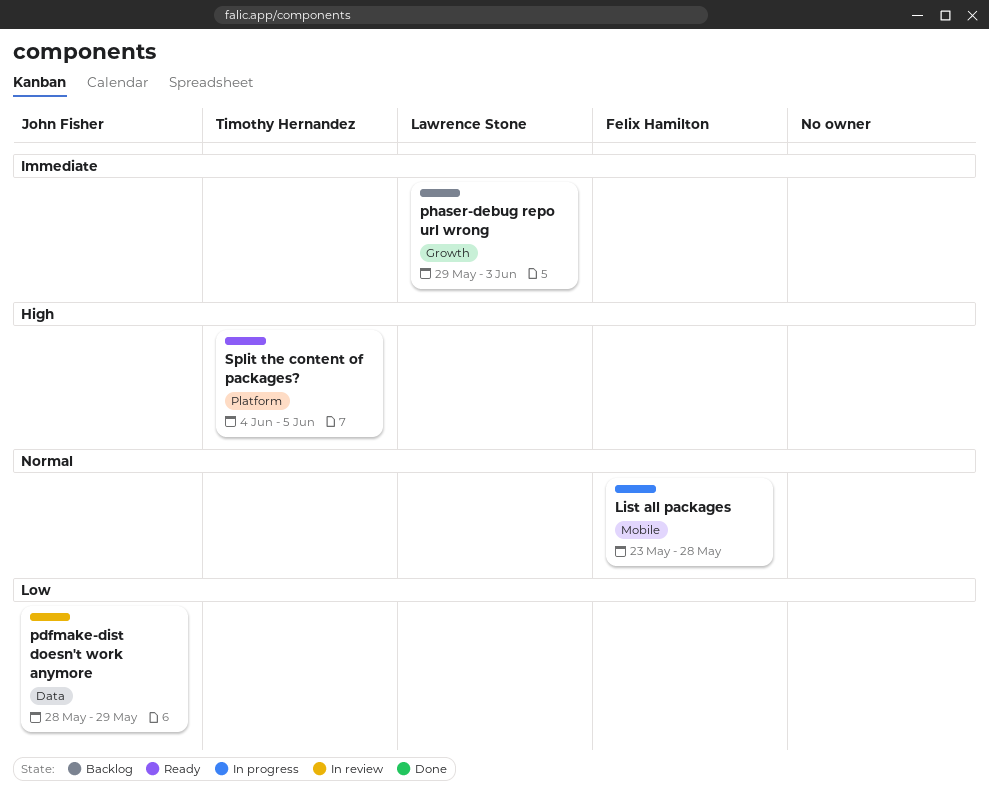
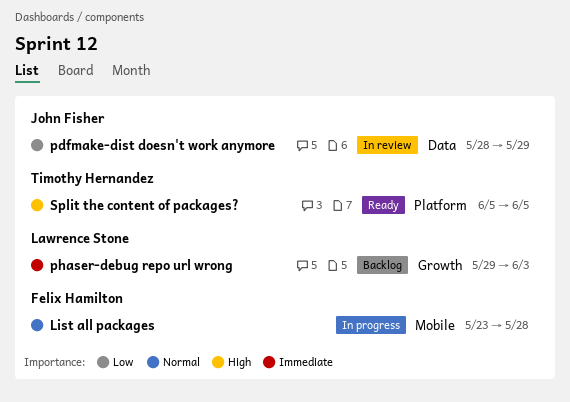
Split the content of packages?, start: Jun 4 -> Jun 5

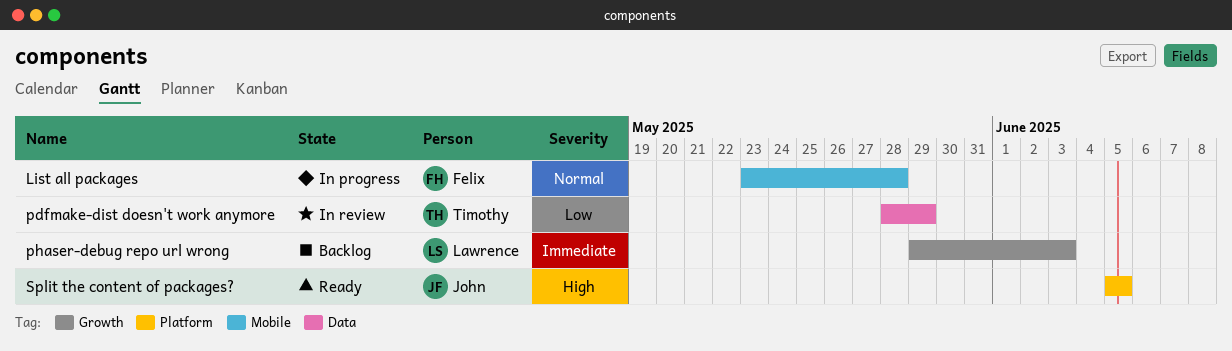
pdfmake-dist doesn't work anymore, owner: John Fisher -> Timothy Hernandez
Split the content of packages?, owner: Timothy Hernandez -> John Fisher

